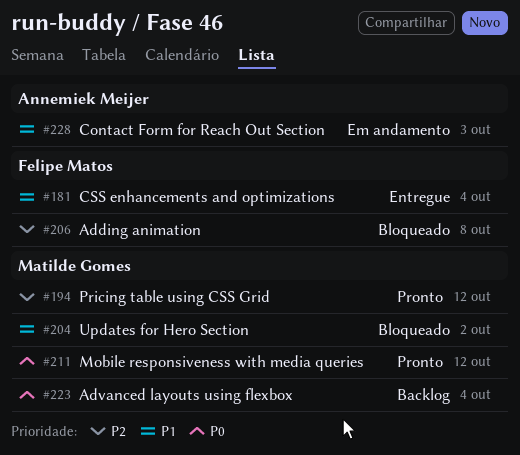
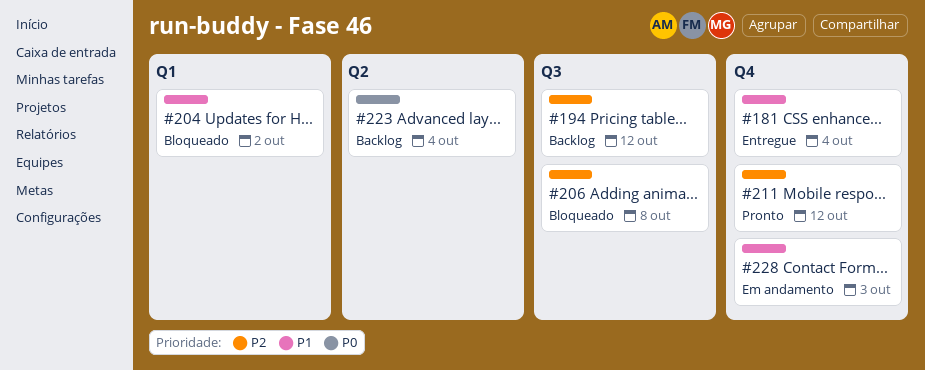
#194, status: Pronto -> Backlog
#211, priority: P0 -> P2

